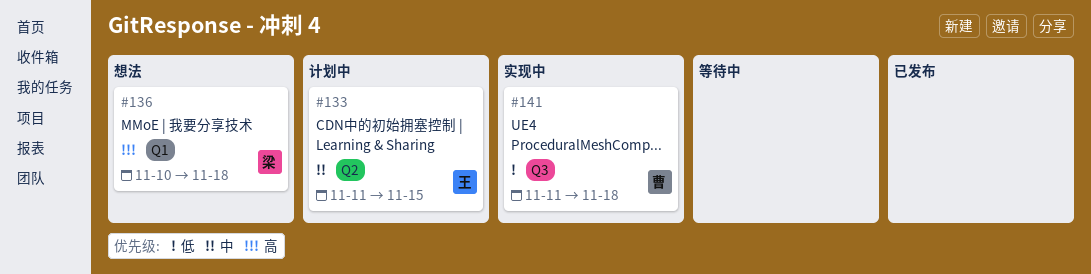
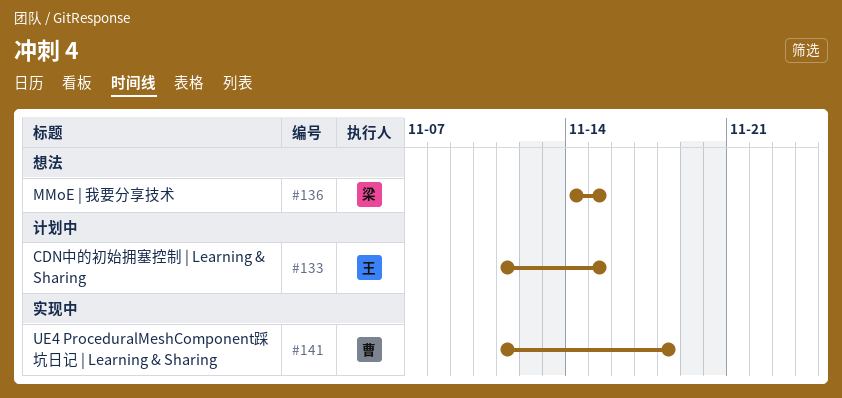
#136, start: Nov 10 -> Nov 14
#136, due: Nov 18 -> Nov 15

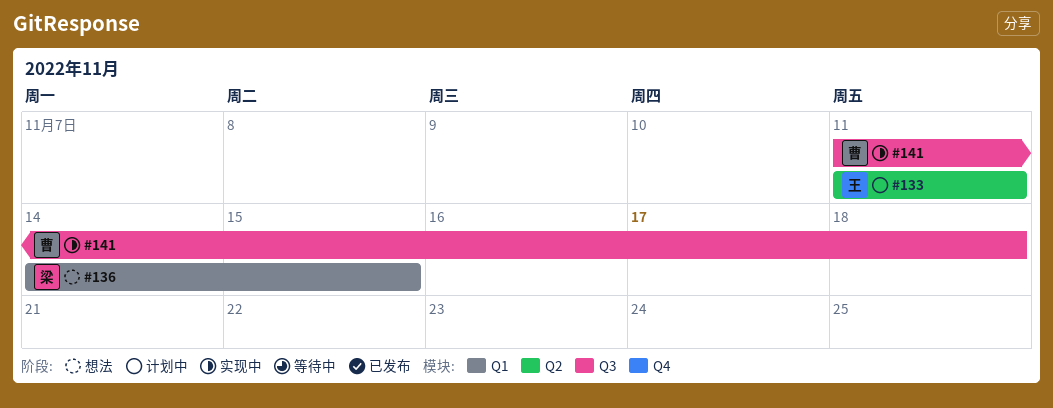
#133, due: Nov 15 -> Nov 11

